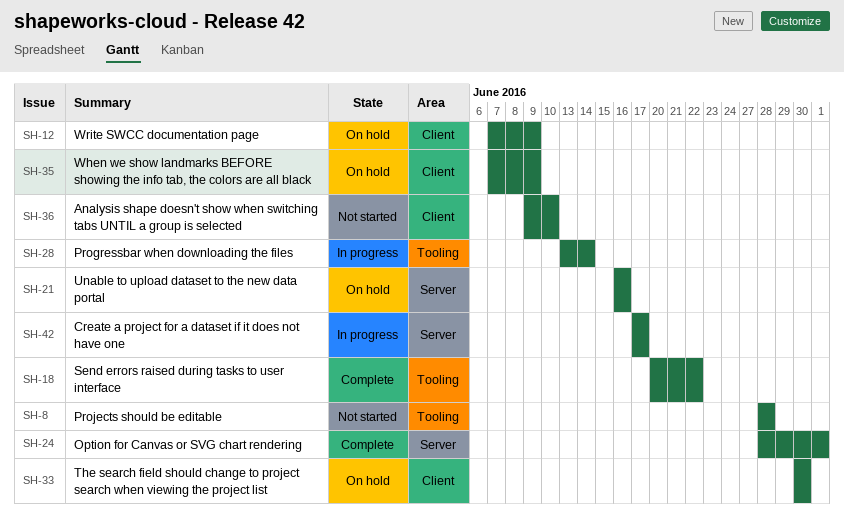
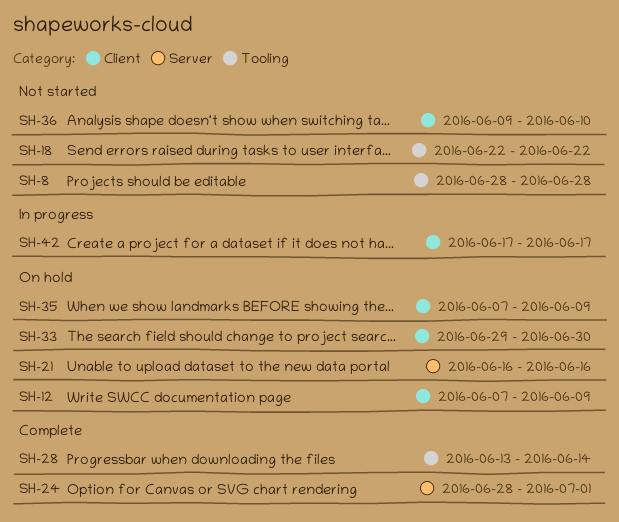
SH-18, status: Complete -> Not started
SH-18, start: Jun 20 -> Jun 22
SH-28, status: In progress -> Complete
SH-33, start: Jun 30 -> Jun 29
SH-42, label: Server -> Client

